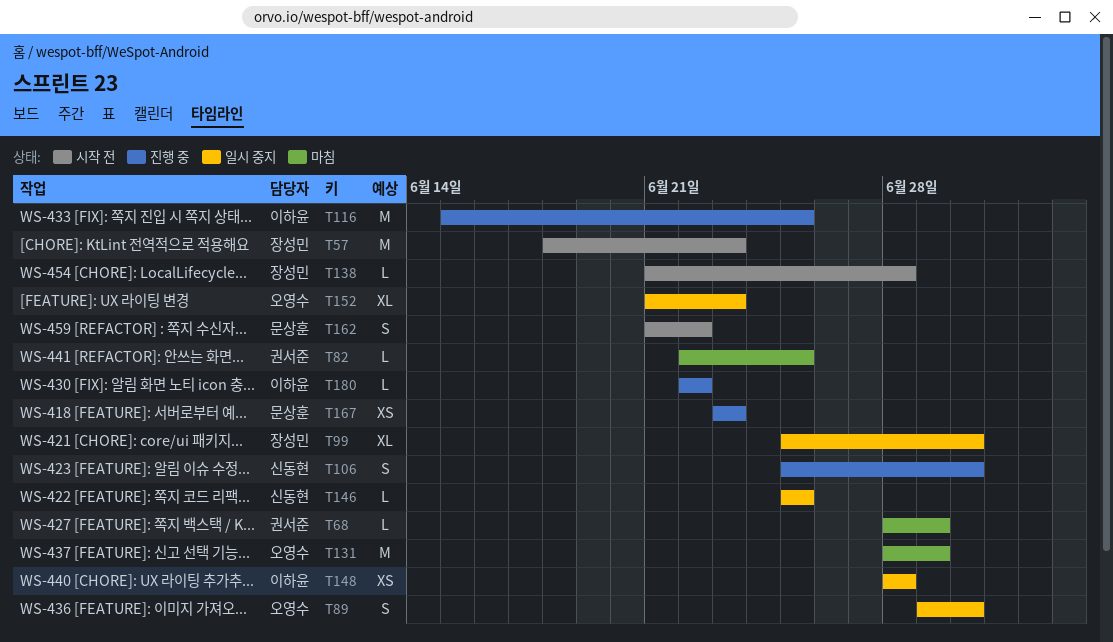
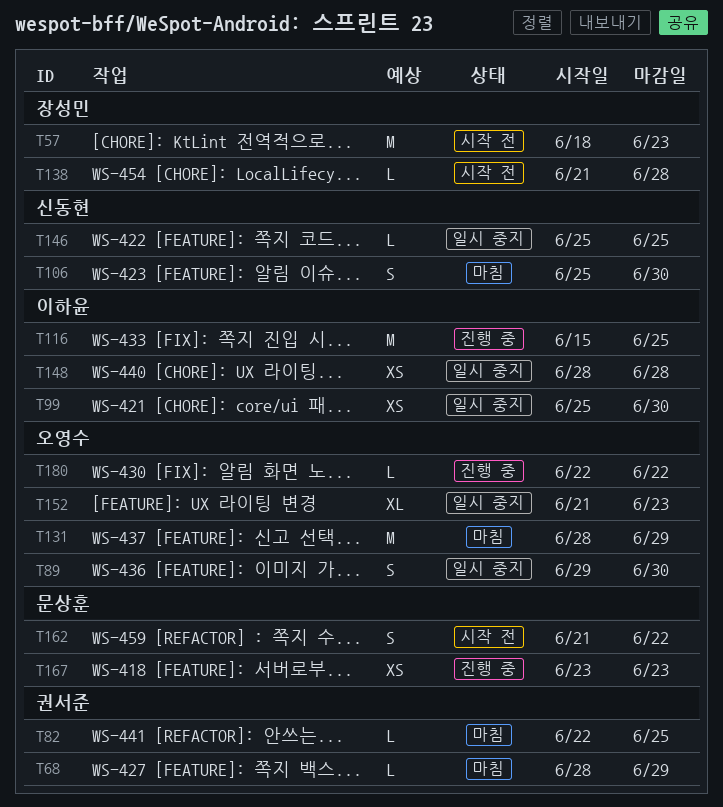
T99, owner: 장성민 -> 이하윤
T99, estimate: XL -> XS
T106, status: 진행 중 -> 마침
T180, owner: 이하윤 -> 오영수

